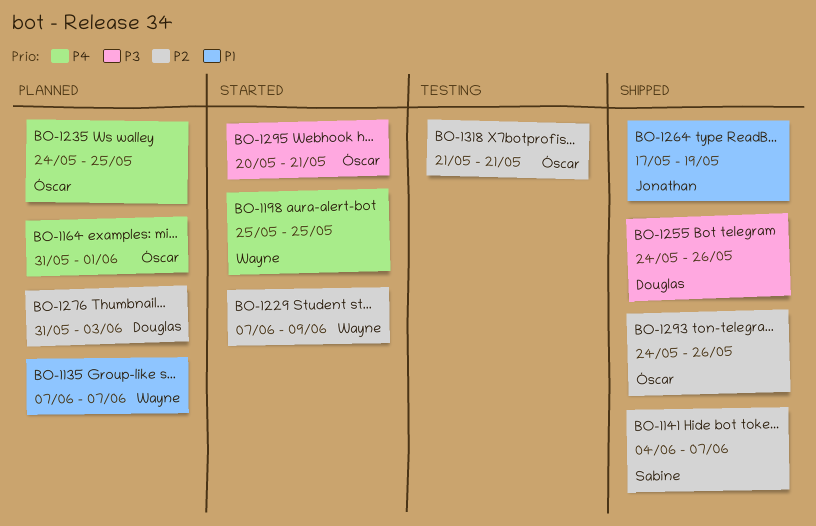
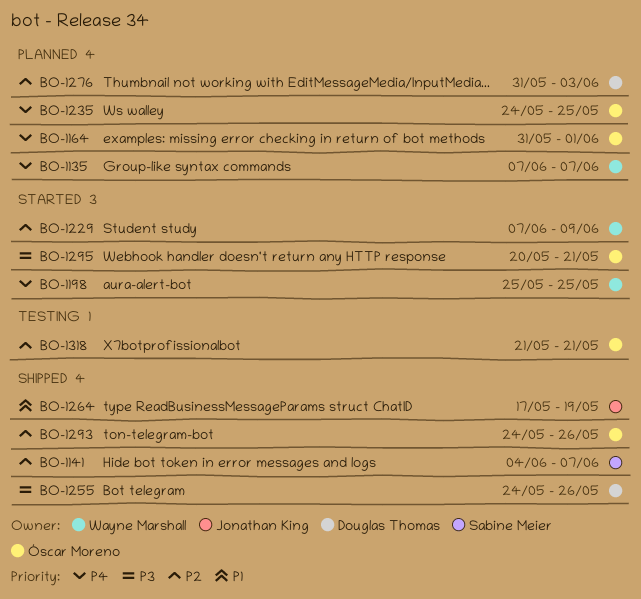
BO-1135, priority: P1 -> P4

